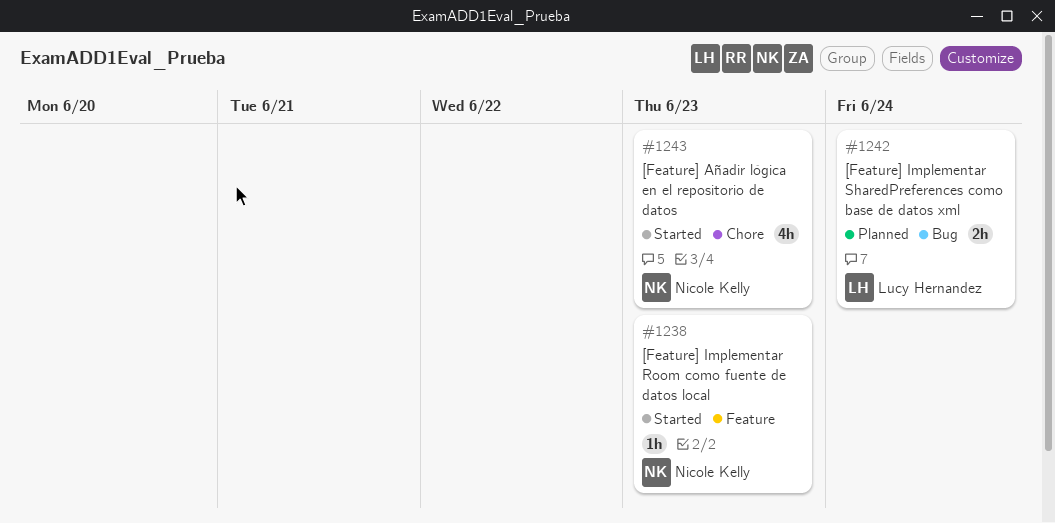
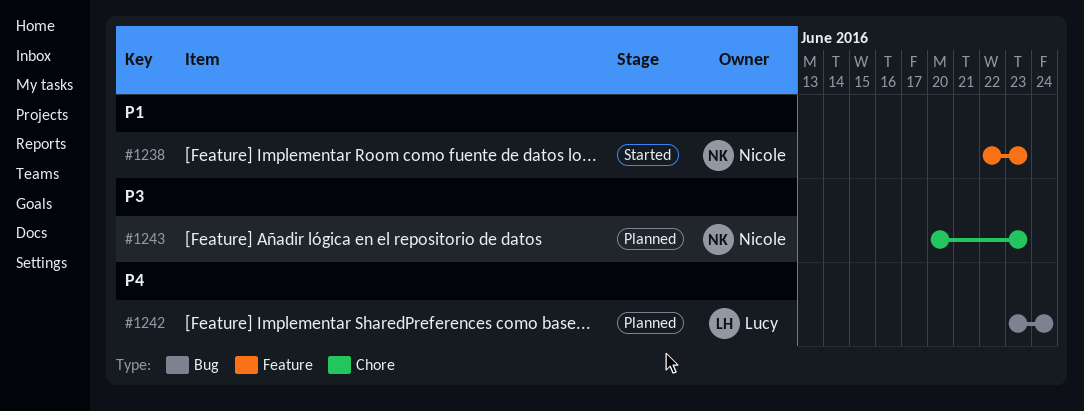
#1243, status: Started -> Planned

